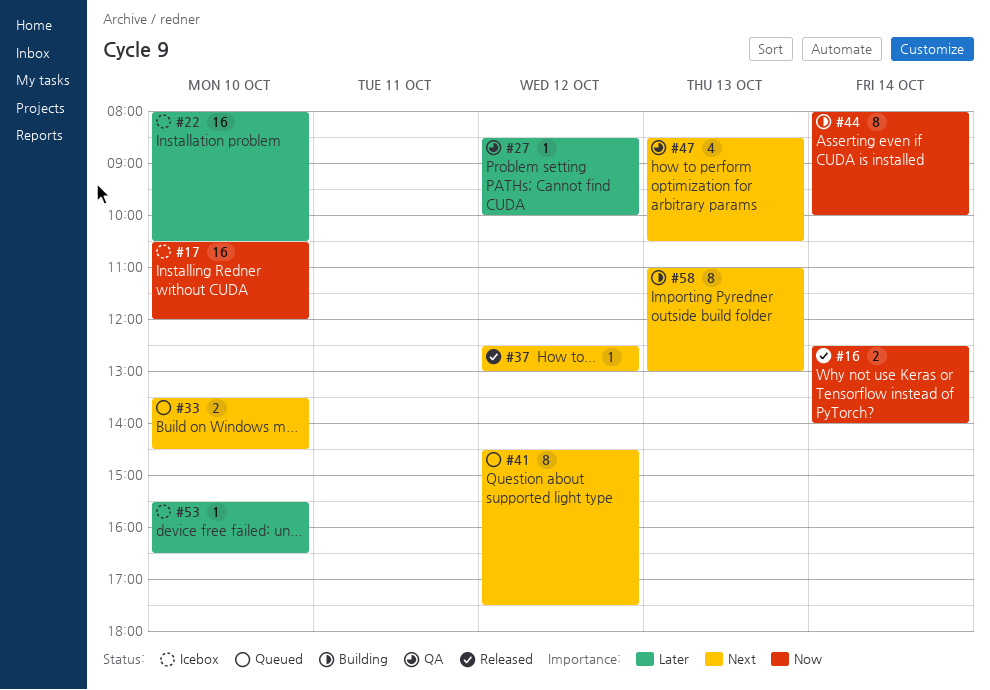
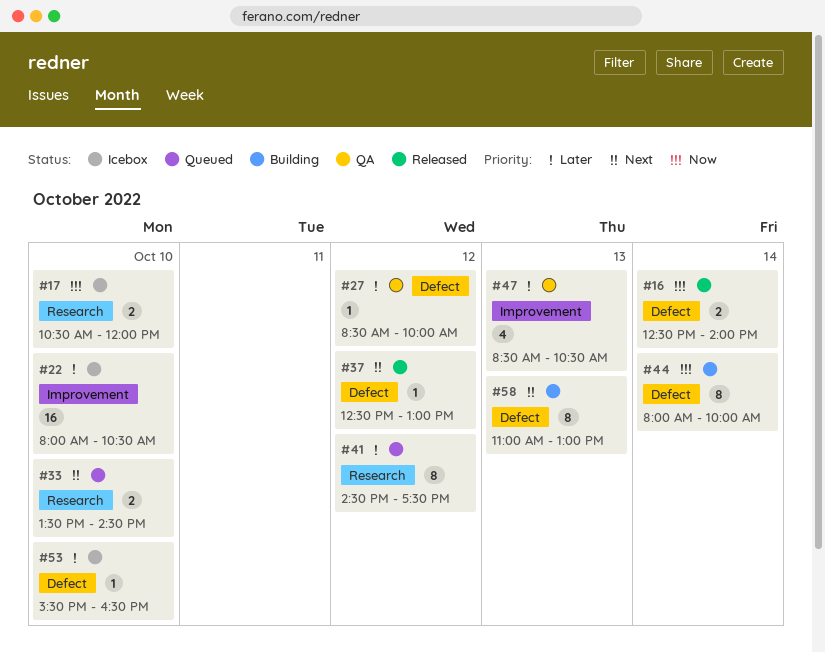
#17, estimate: 16 -> 2
#41, priority: Next -> Later
#47, priority: Next -> Later

